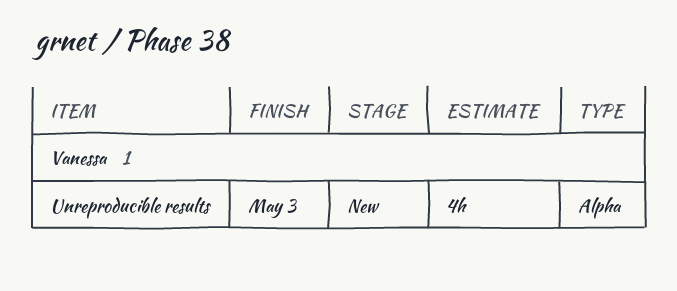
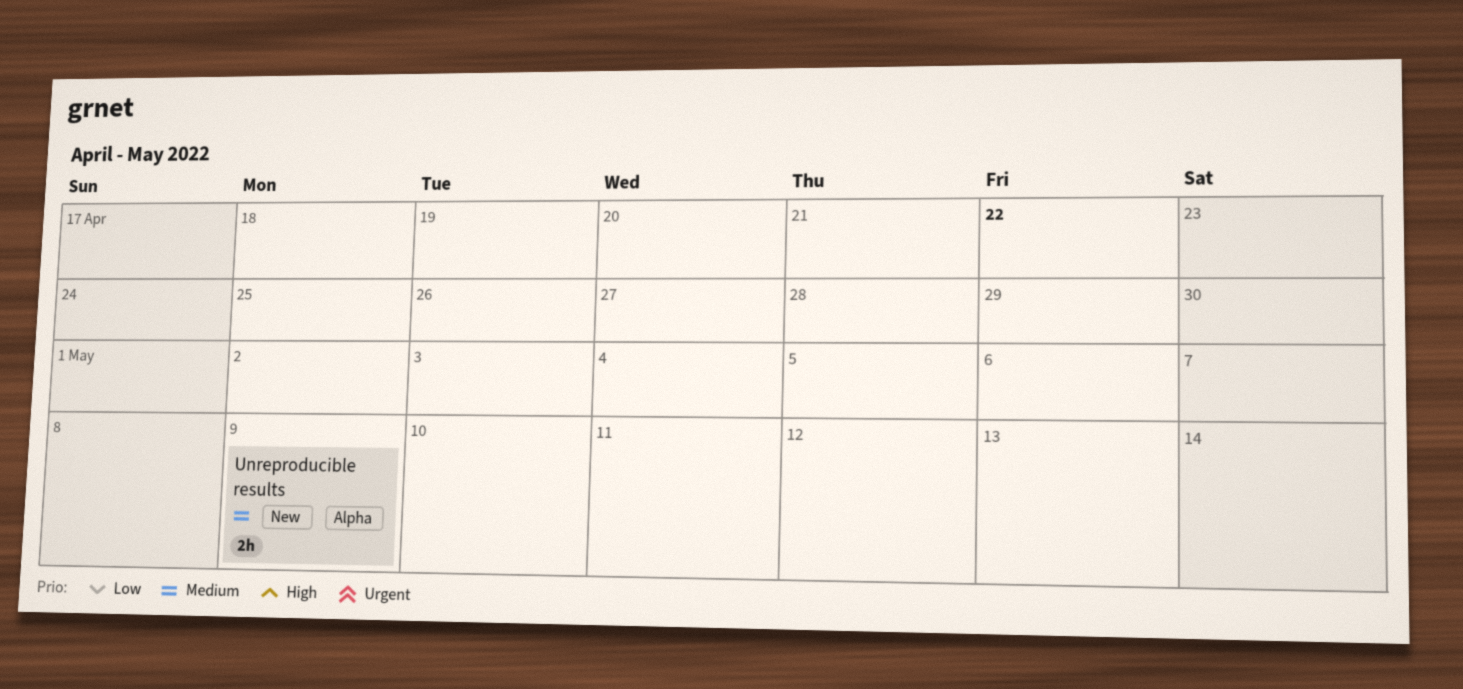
Unreproducible results, estimate: 4h -> 2h
Unreproducible results, due: May 3 -> May 9

